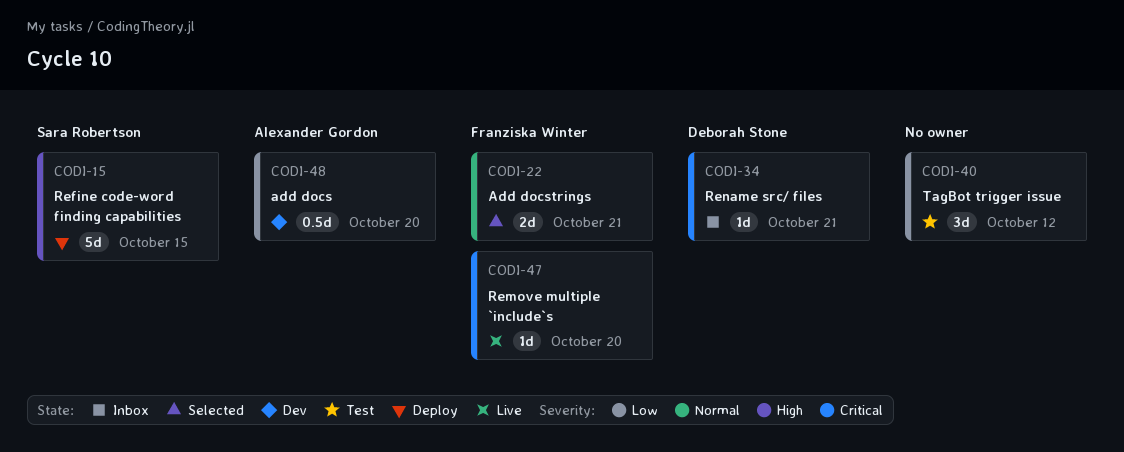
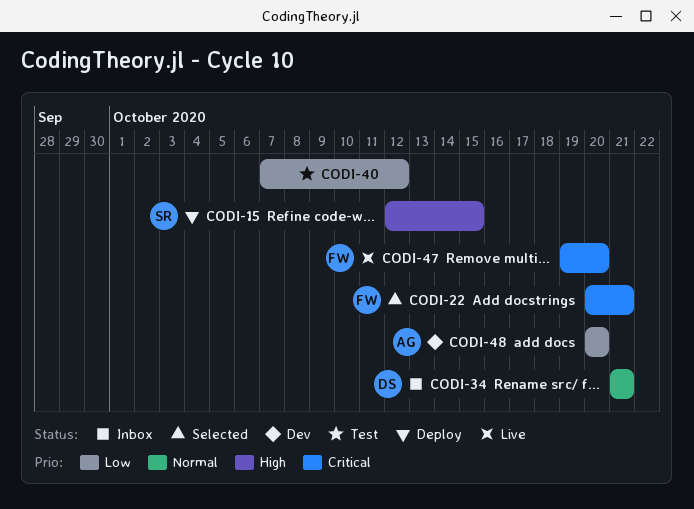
CODI-22, priority: Normal -> Critical
CODI-34, priority: Critical -> Normal

